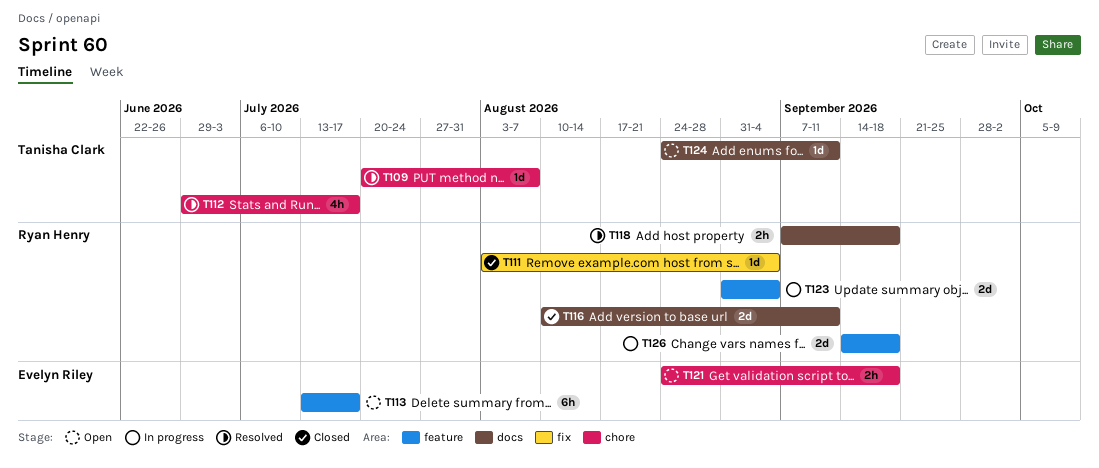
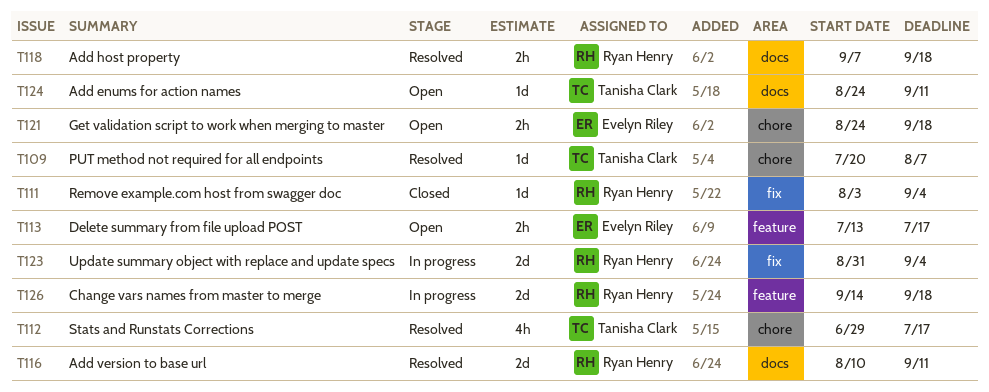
T113, estimate: 6h -> 2h
T116, status: Closed -> Resolved
T123, label: feature -> fix

